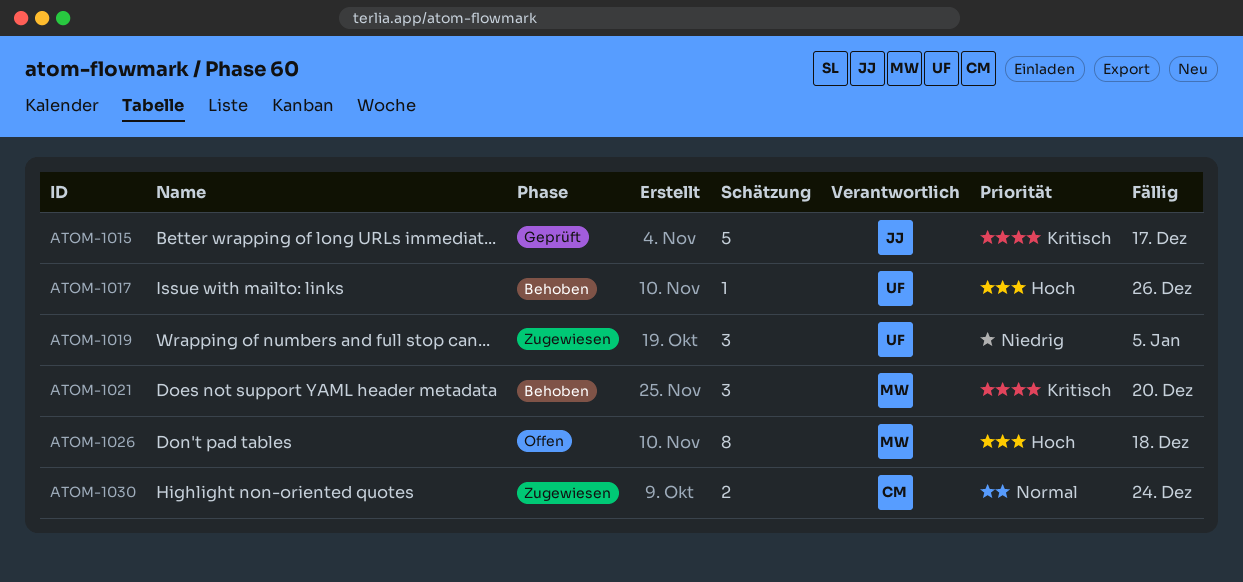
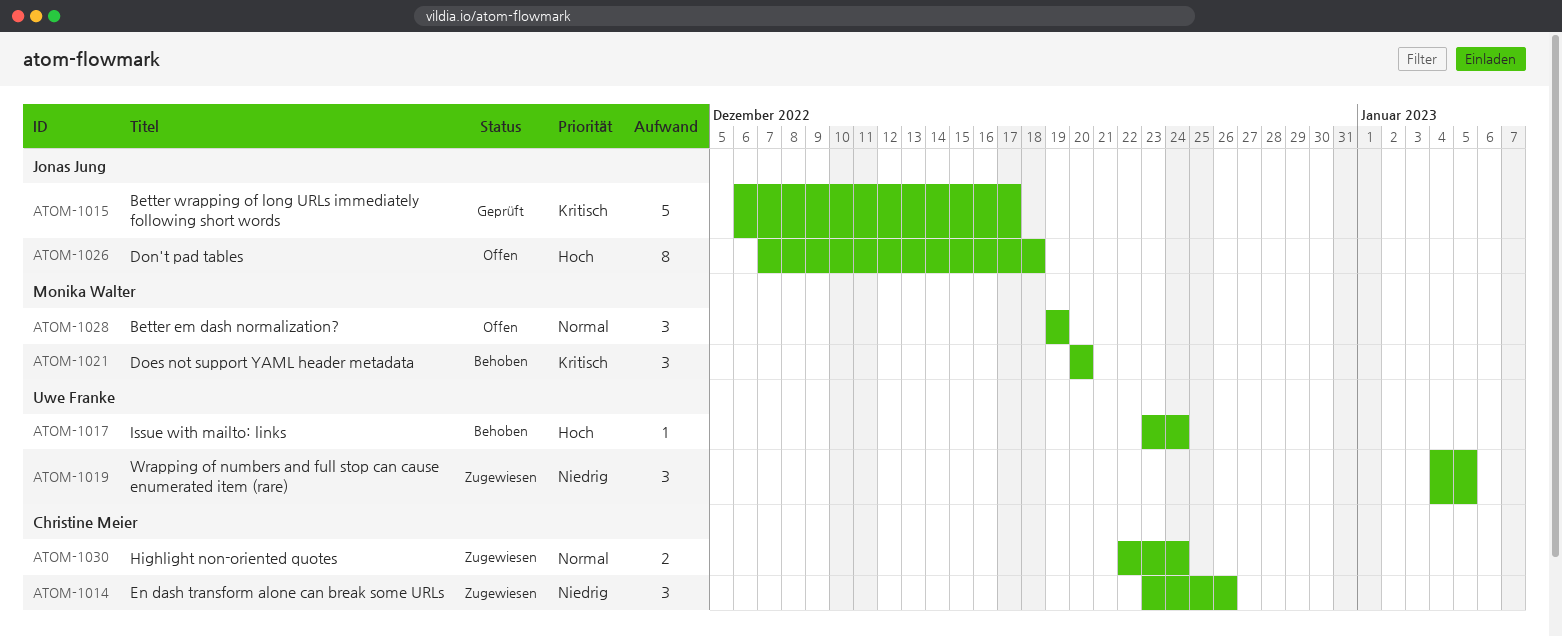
ATOM-1014: none -> present
ATOM-1017, due: Dec 26 -> Dec 24
ATOM-1026, owner: Monika Walter -> Jonas Jung
ATOM-1028: none -> present

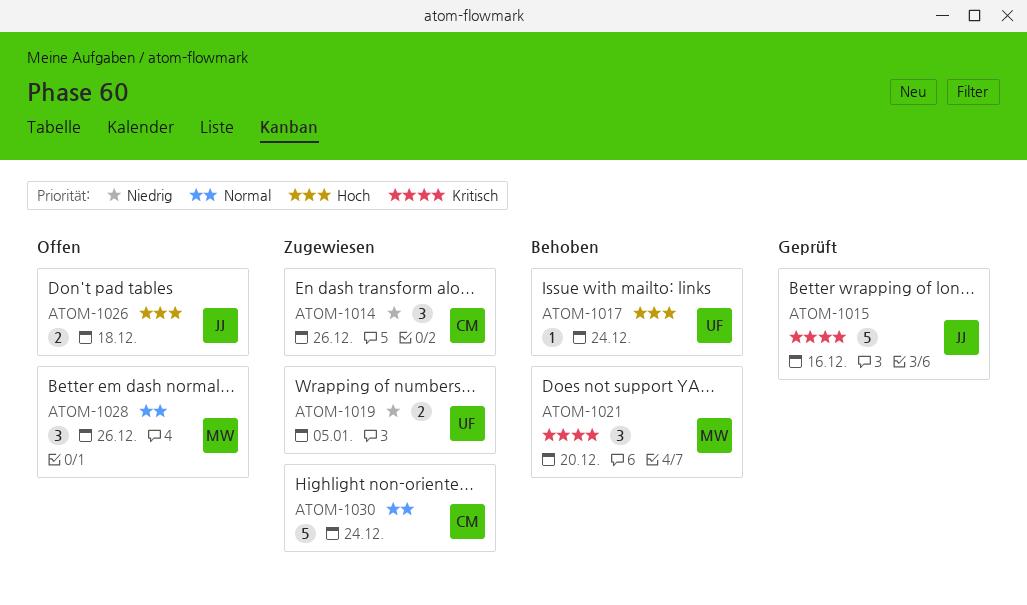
ATOM-1015, due: Dec 17 -> Dec 16
ATOM-1019, estimate: 3 -> 2
ATOM-1026, estimate: 8 -> 2
ATOM-1028, due: Dec 19 -> Dec 26
ATOM-1030, estimate: 2 -> 5

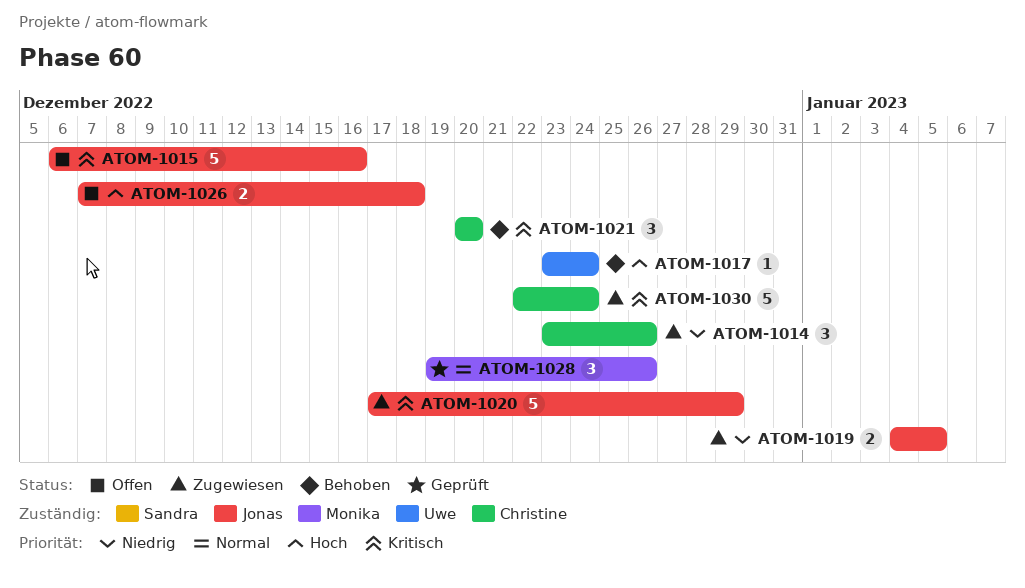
ATOM-1015, status: Geprüft -> Offen
ATOM-1019, owner: Uwe -> Jonas
ATOM-1020: none -> present
ATOM-1021, owner: Monika -> Christine
ATOM-1028, status: Offen -> Geprüft
ATOM-1030, priority: Normal -> Kritisch

